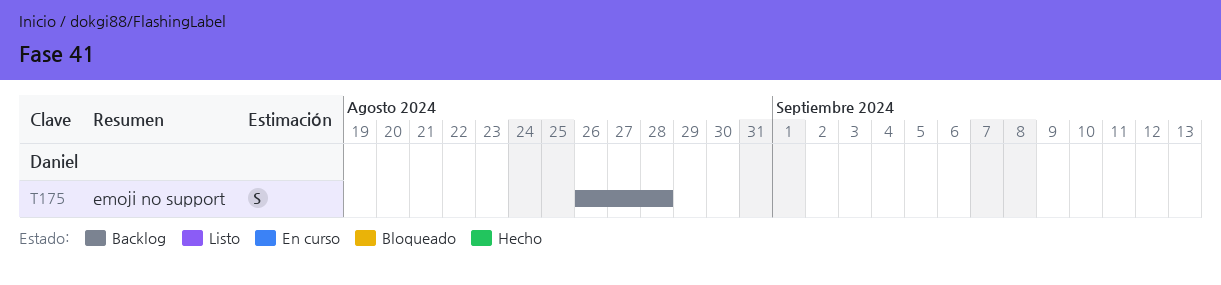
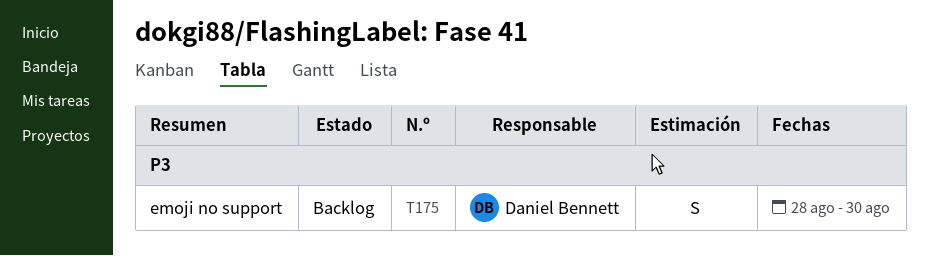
T175, start: Aug 26 -> Aug 28
T175, due: Aug 28 -> Aug 30

